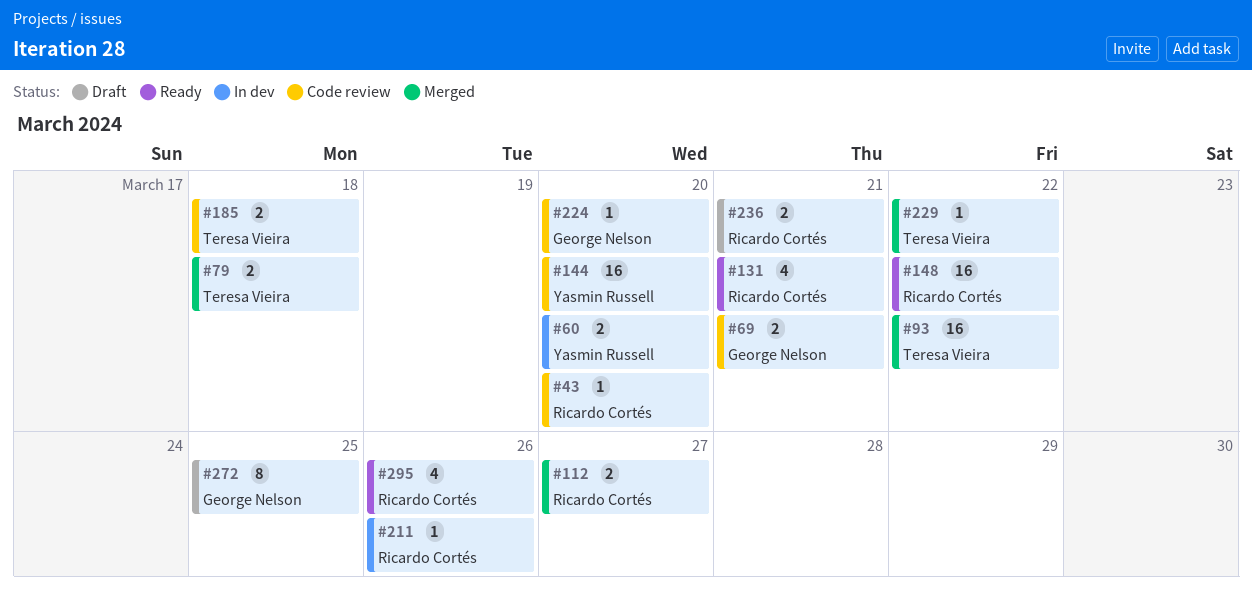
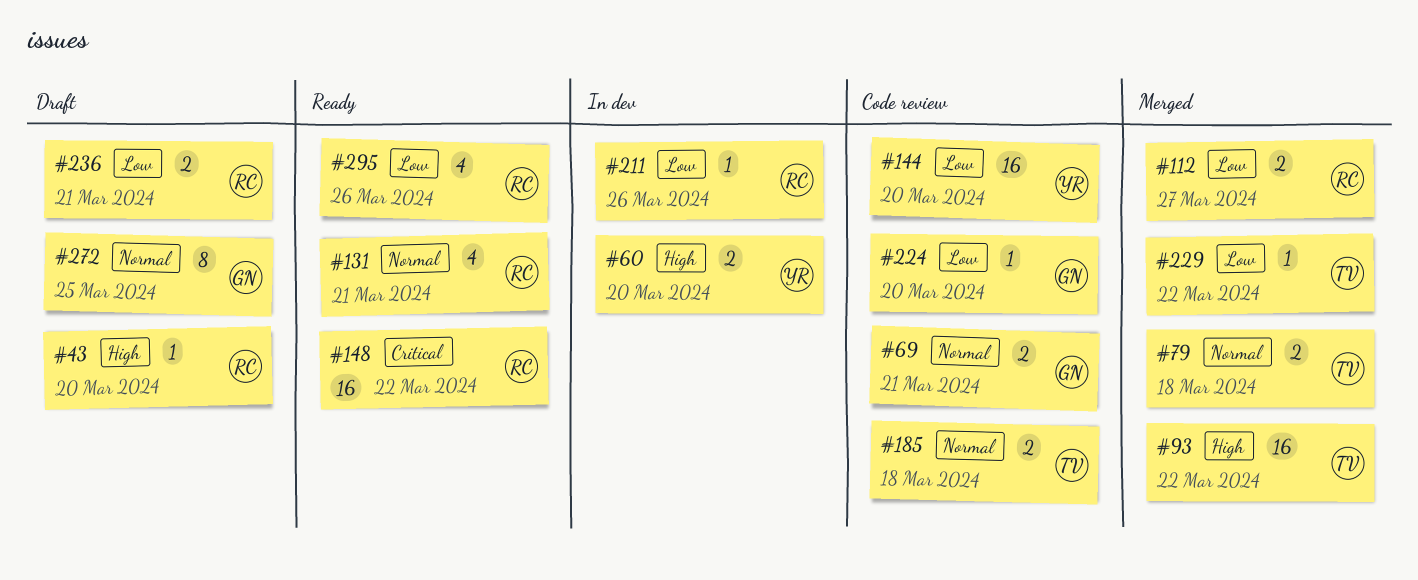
#43, status: Code review -> Draft

